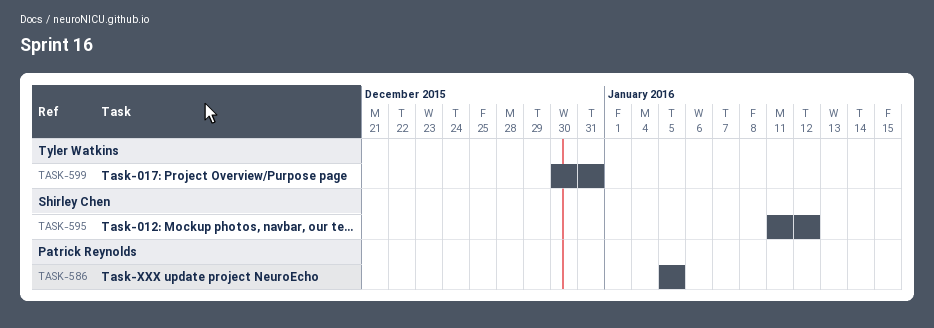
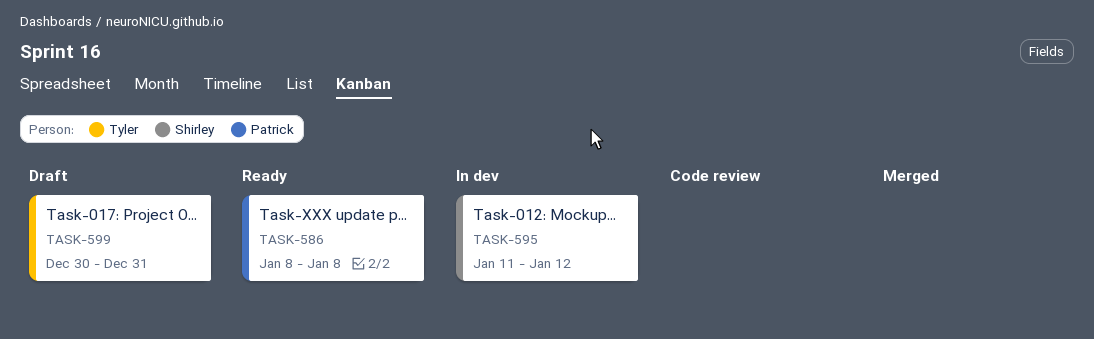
TASK-586, start: Jan 5 -> Jan 8
TASK-586, due: Jan 5 -> Jan 8

